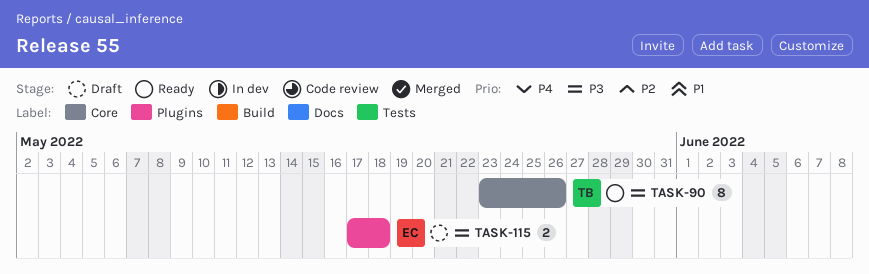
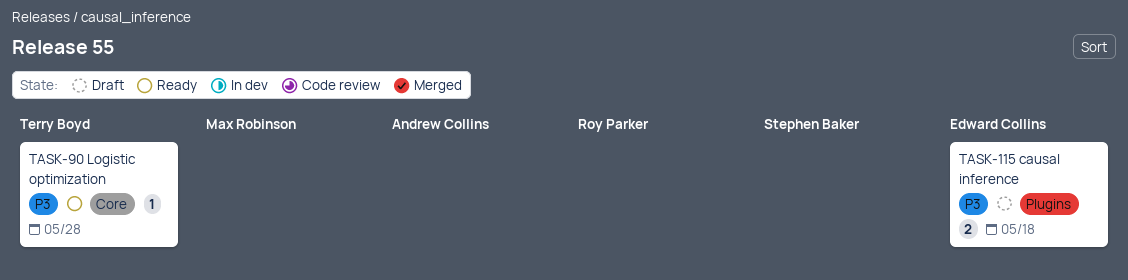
TASK-90, estimate: 8 -> 1
TASK-90, due: May 26 -> May 28

